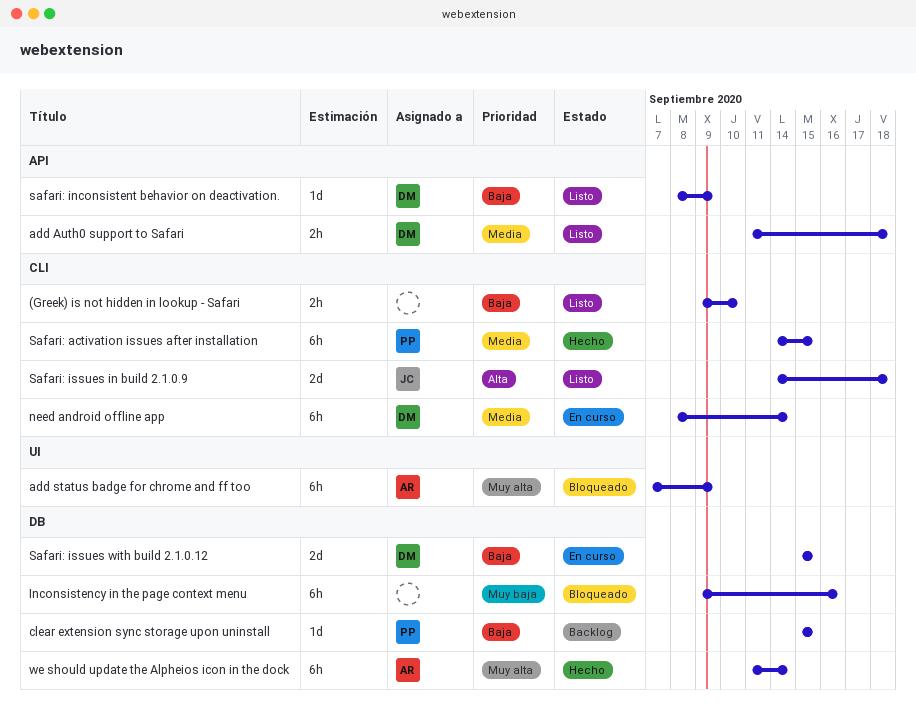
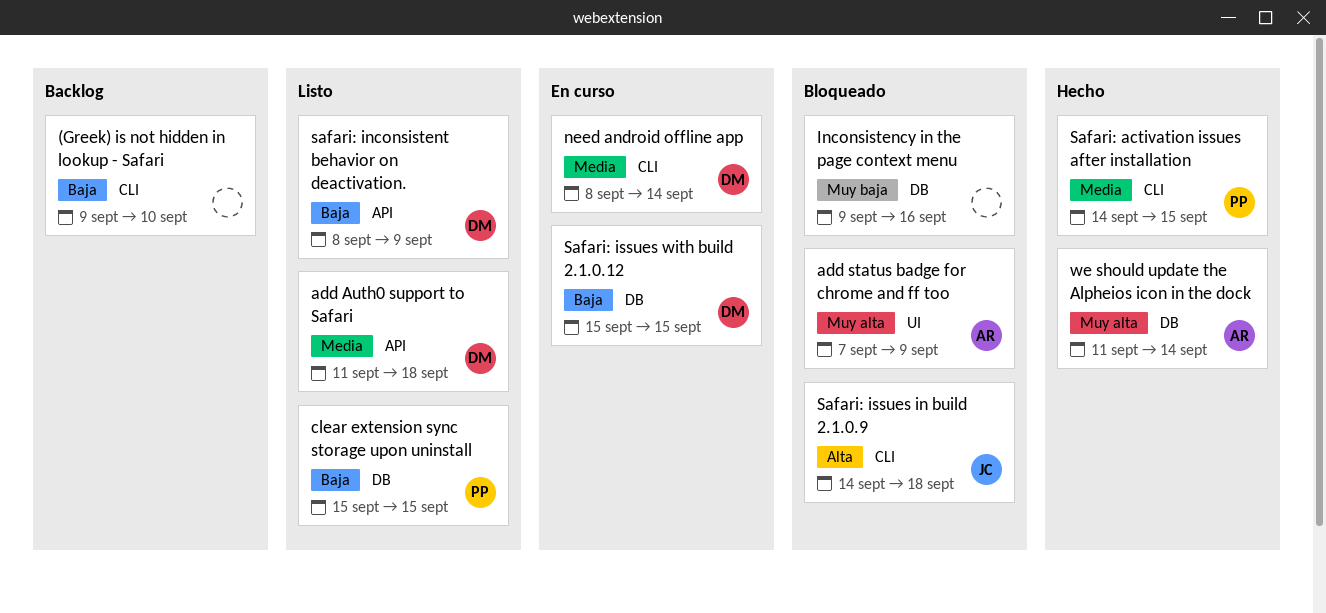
(Greek) is not hidden in lookup - Safari, status: Listo -> Backlog
clear extension sync storage upon uninstall, status: Backlog -> Listo
Safari: issues in build 2.1.0.9, status: Listo -> Bloqueado

